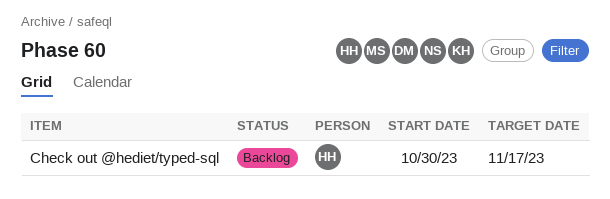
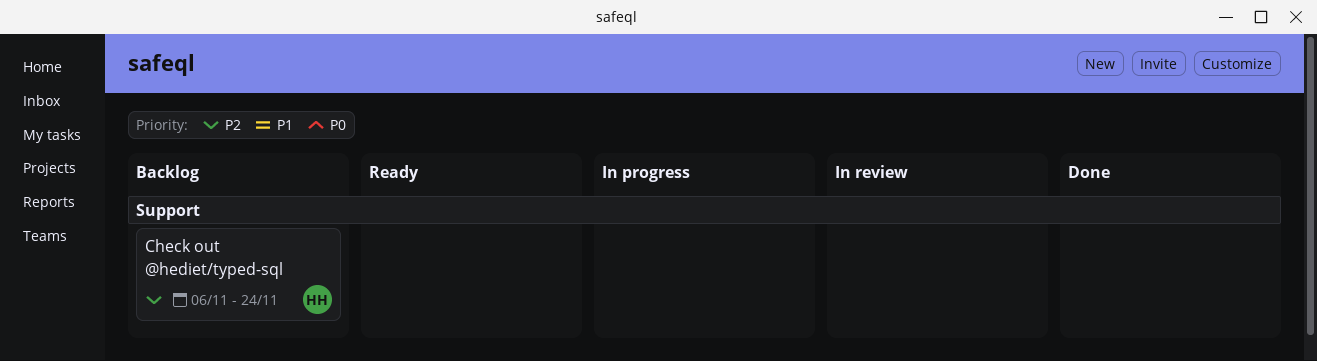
Check out @hediet/typed-sql, start: Oct 30 -> Nov 6
Check out @hediet/typed-sql, due: Nov 17 -> Nov 24

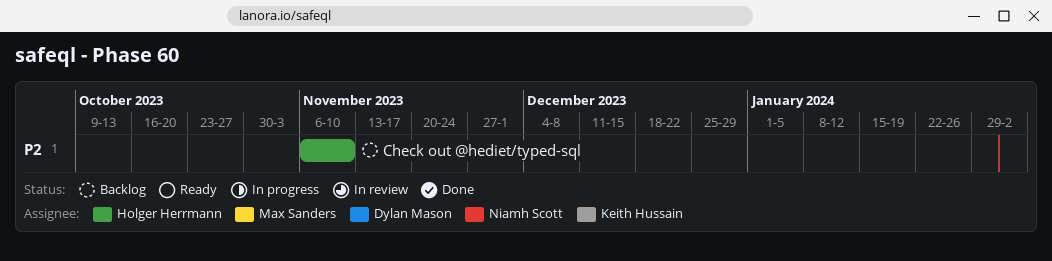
Check out @hediet/typed-sql, due: Nov 24 -> Nov 10

